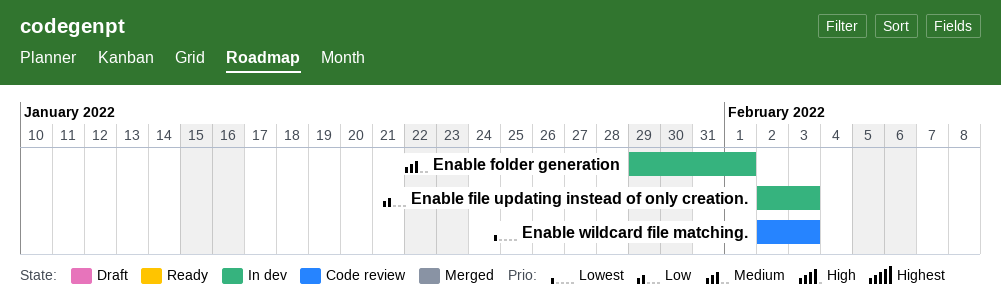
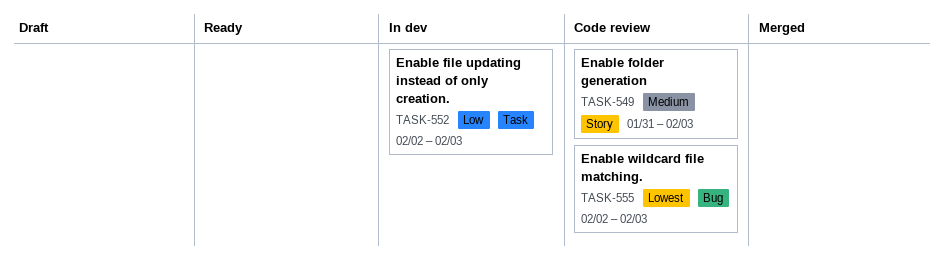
Enable folder generation, status: In dev -> Code review
Enable folder generation, start: Jan 29 -> Jan 31
Enable folder generation, due: Feb 1 -> Feb 3

